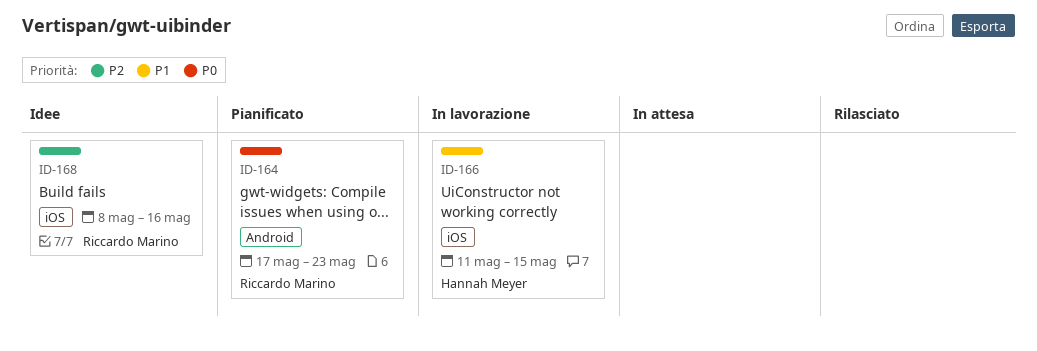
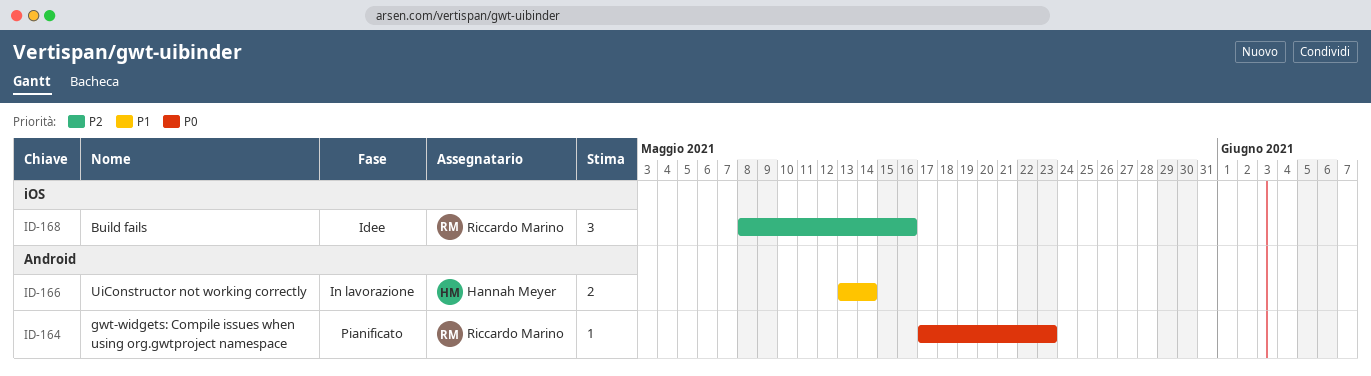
ID-166, label: iOS -> Android
ID-166, start: May 11 -> May 13
ID-166, due: May 15 -> May 14

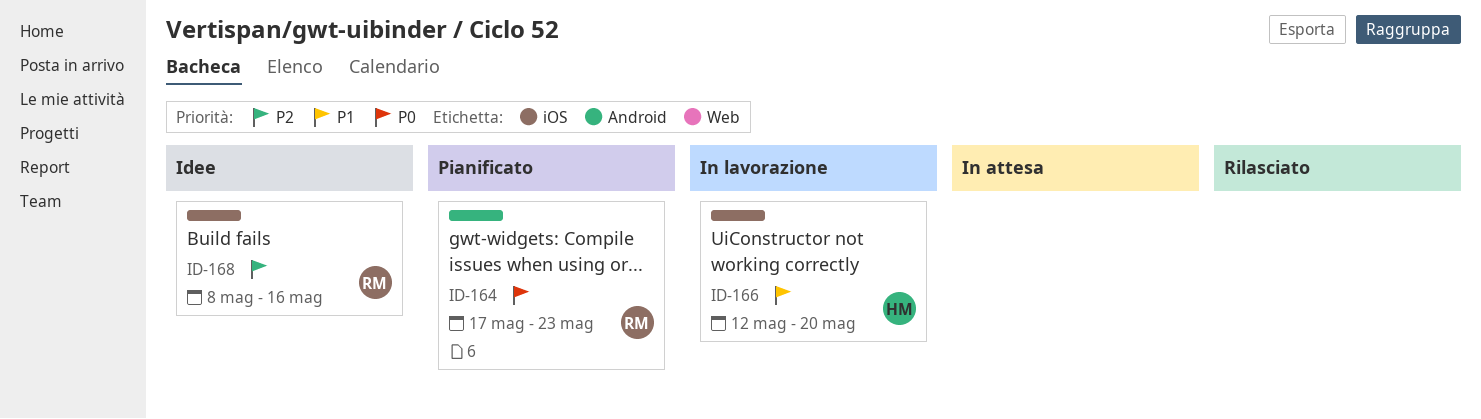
ID-166, label: Android -> iOS
ID-166, start: May 13 -> May 12
ID-166, due: May 14 -> May 20

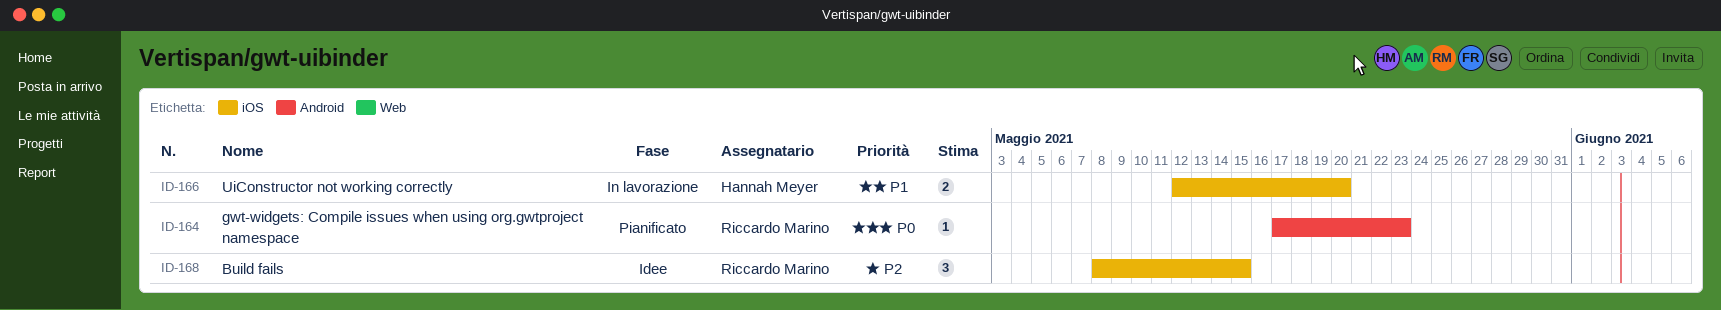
ID-168, due: May 16 -> May 15

